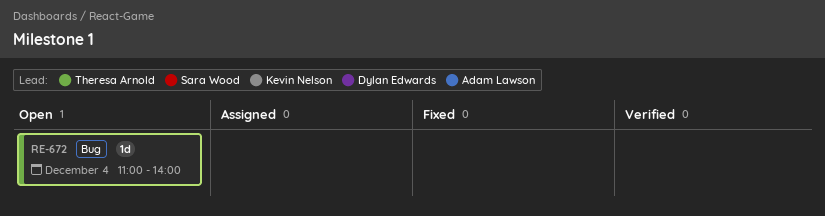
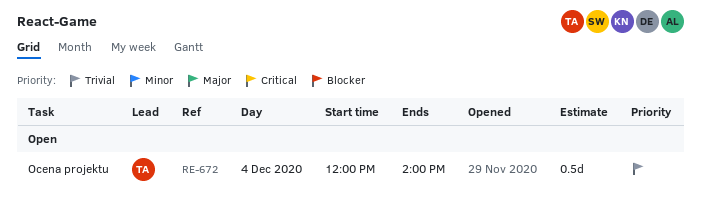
RE-672, estimate: 1d -> 0.5d
RE-672, begins: 11:00 -> 12:00

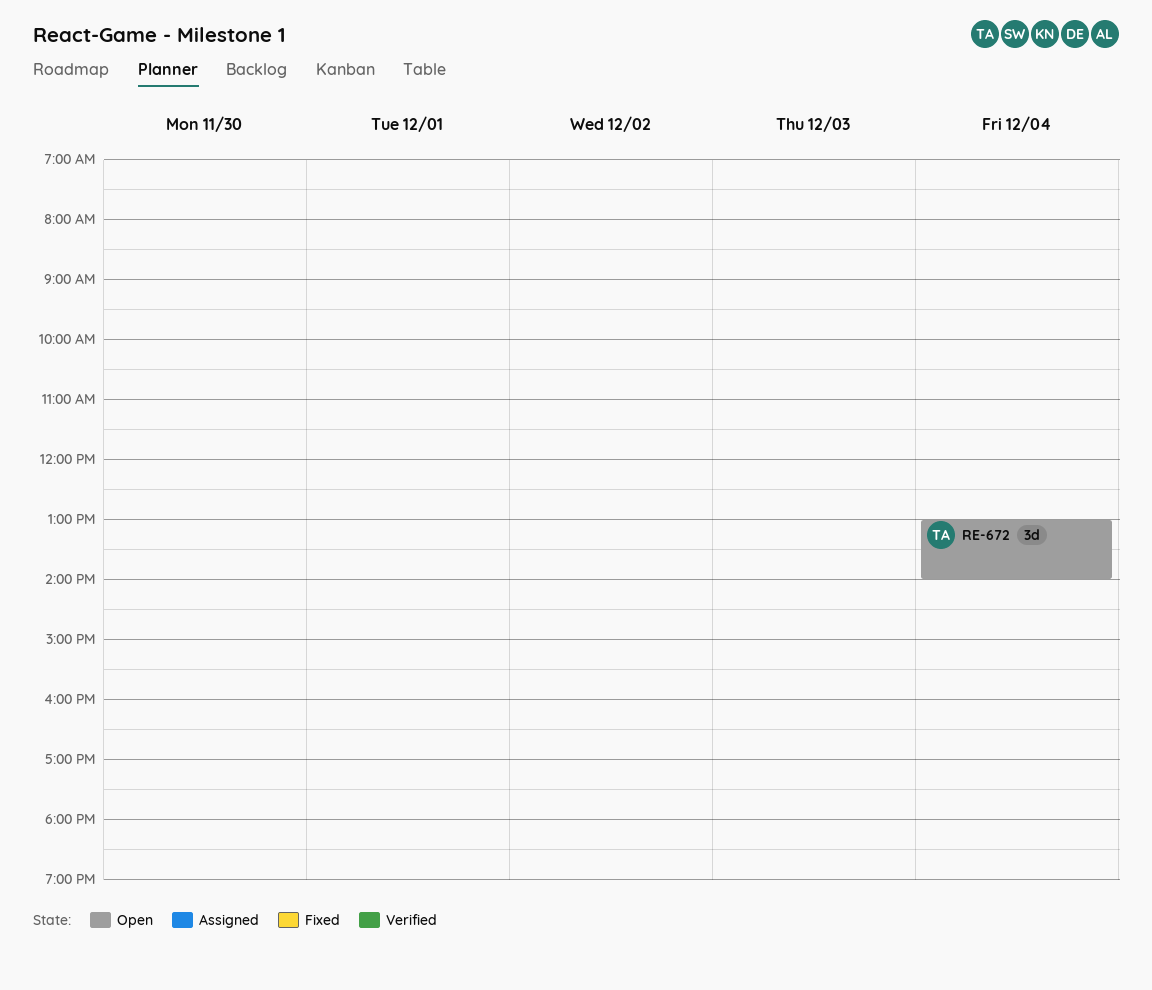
RE-672, estimate: 0.5d -> 3d
RE-672, begins: 12:00 -> 13:00

